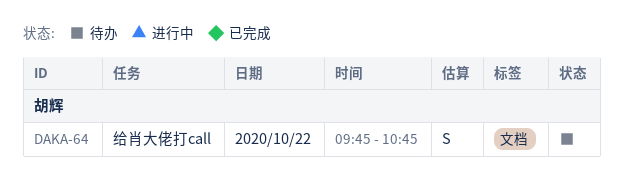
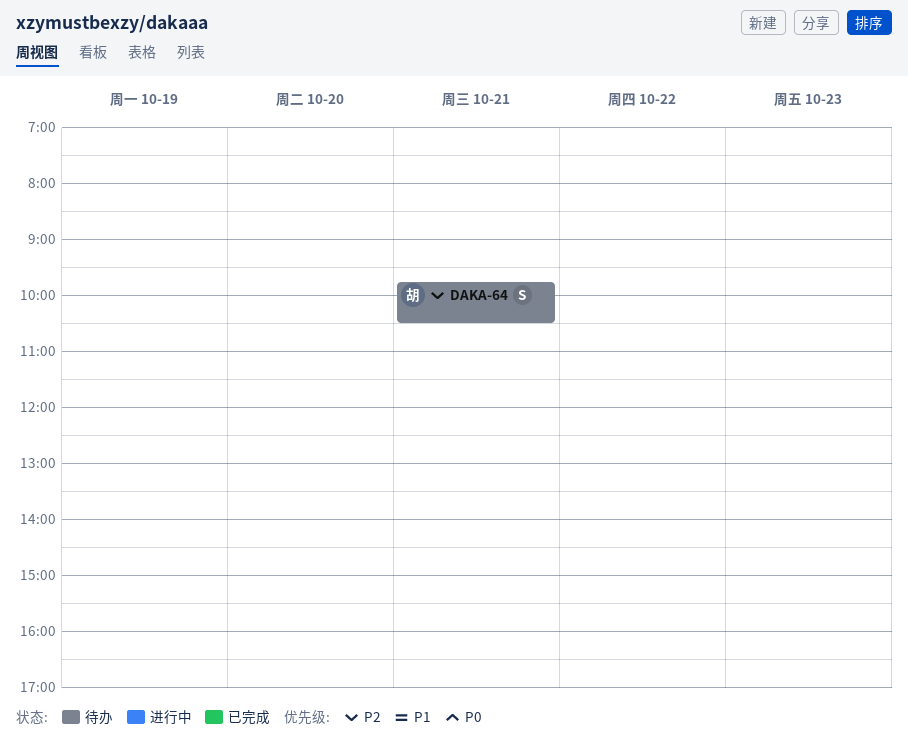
DAKA-64, day: Oct 22 -> Oct 21
DAKA-64, ends: 10:45 -> 10:30

